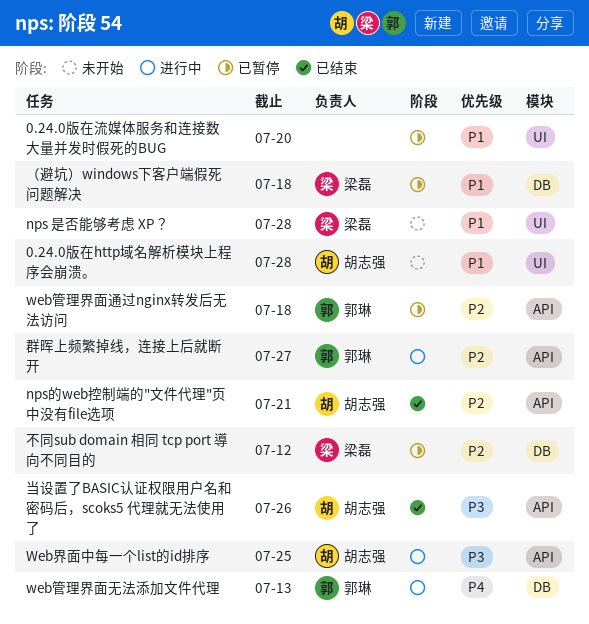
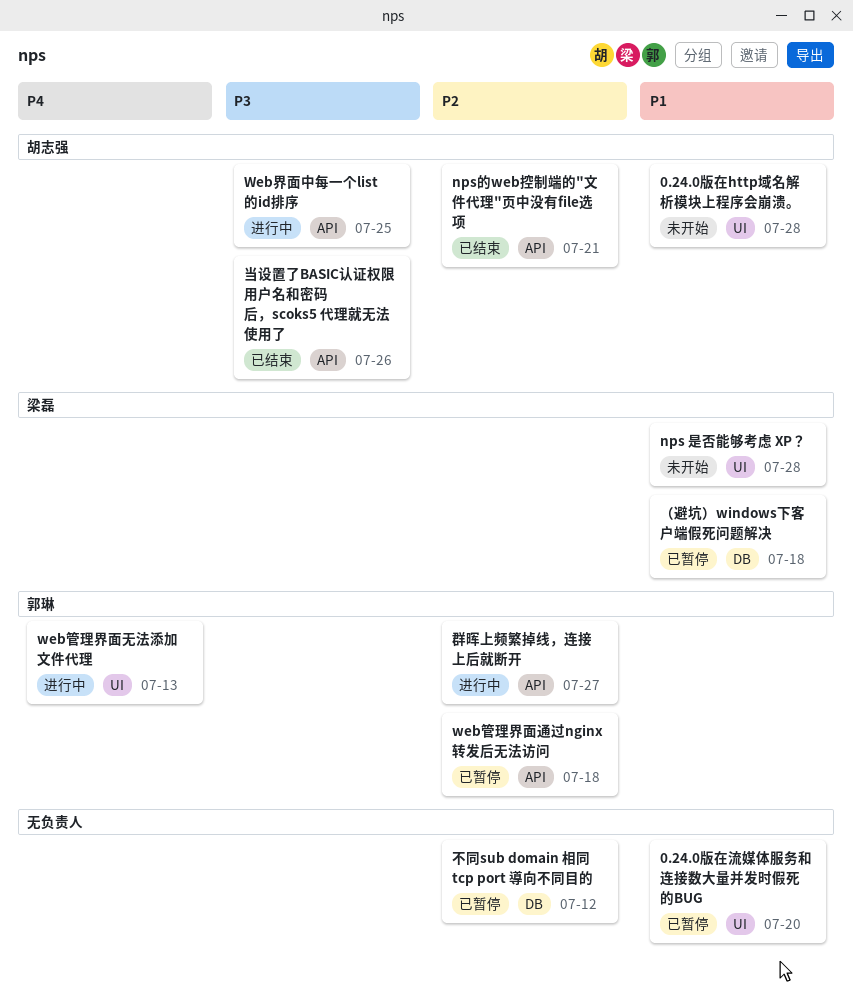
web管理界面无法添加文件代理, label: DB -> UI
不同sub domain 相同 tcp port 導向不同目的, owner: 梁磊 -> none

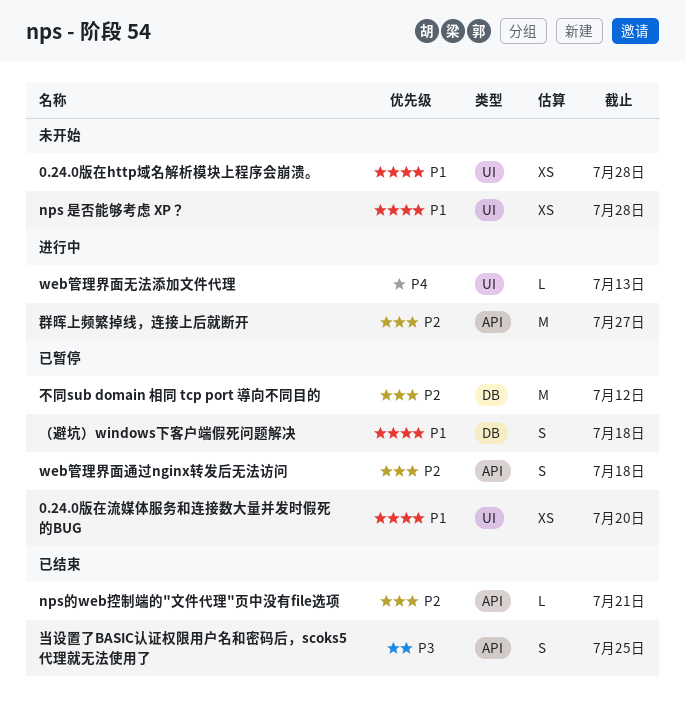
Web界面中每一个list的id排序: present -> none
当设置了BASIC认证权限用户名和密码后，scoks5 代理就无法使用了, due: Jul 26 -> Jul 25

